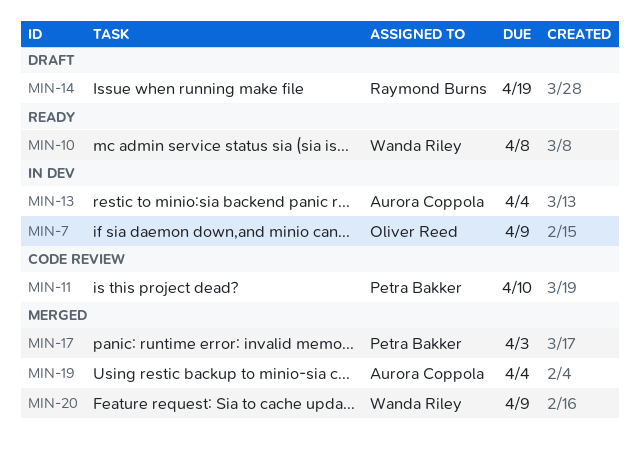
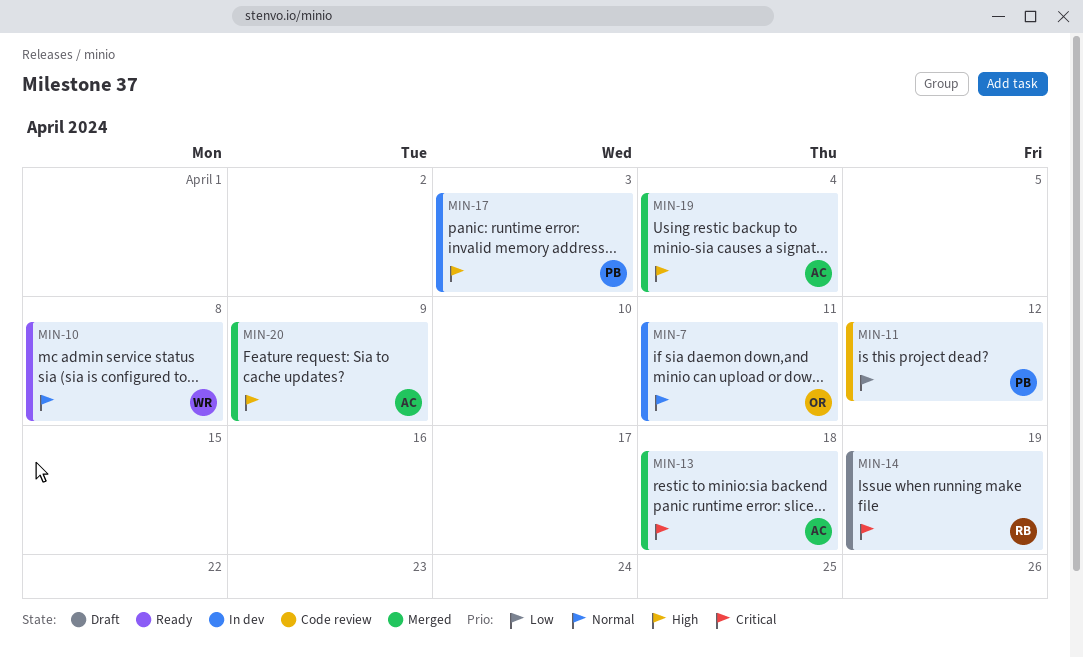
MIN-7, due: Apr 9 -> Apr 11
MIN-11, due: Apr 10 -> Apr 12
MIN-13, status: In dev -> Merged
MIN-13, due: Apr 4 -> Apr 18
MIN-17, status: Merged -> In dev
MIN-20, owner: Wanda Riley -> Aurora Coppola

